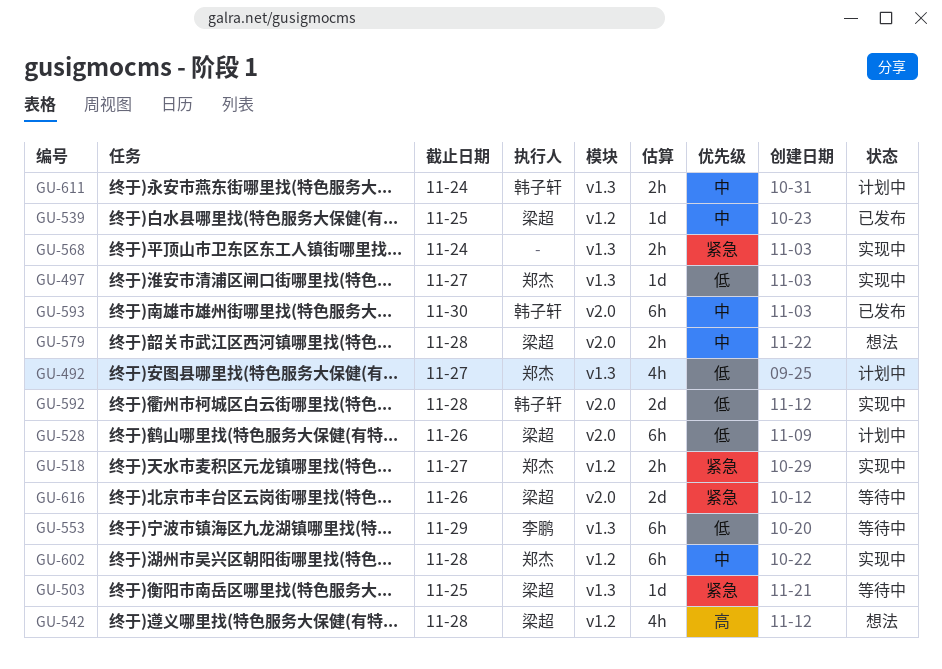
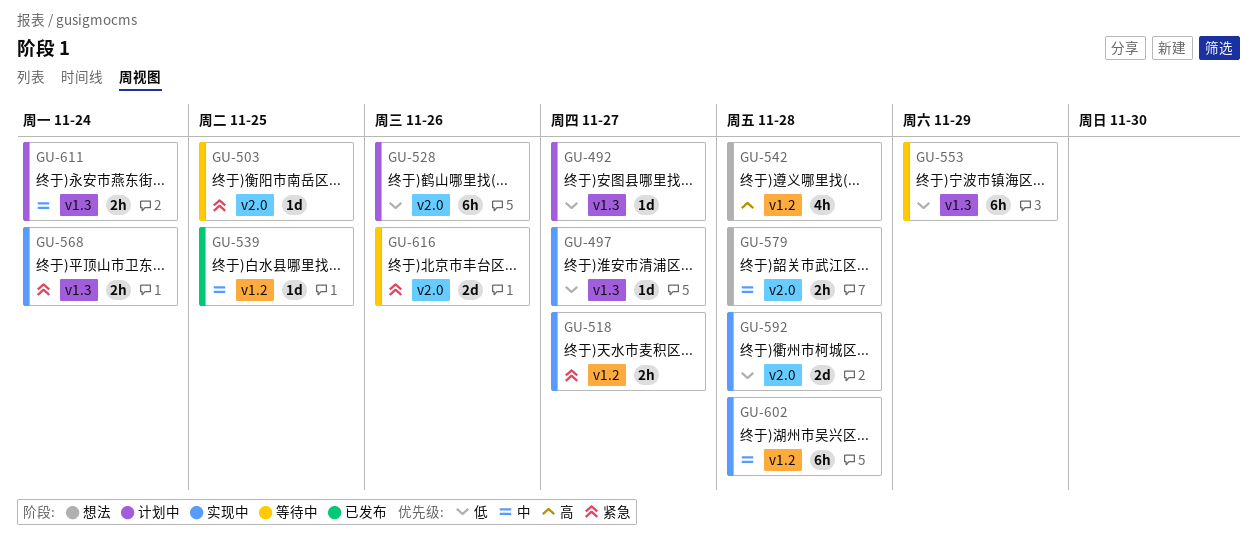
GU-492, estimate: 4h -> 1d
GU-503, label: v1.3 -> v2.0
GU-593: present -> none

